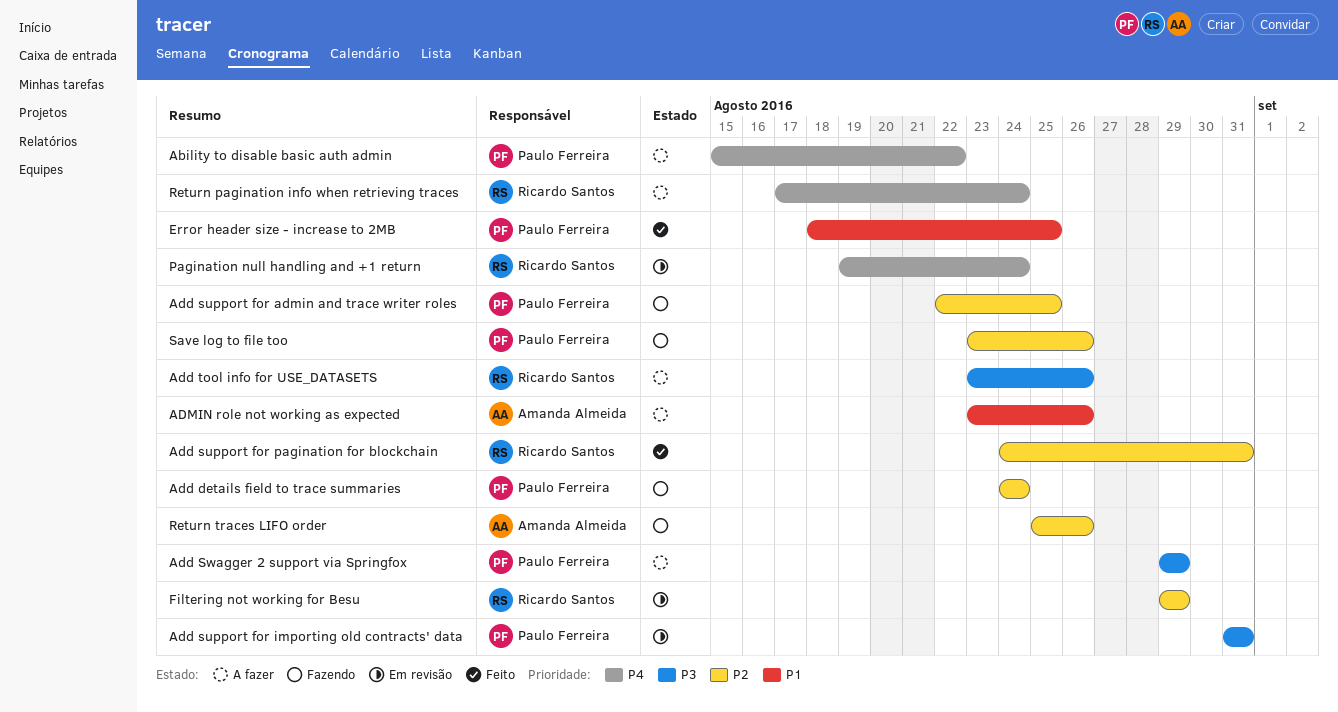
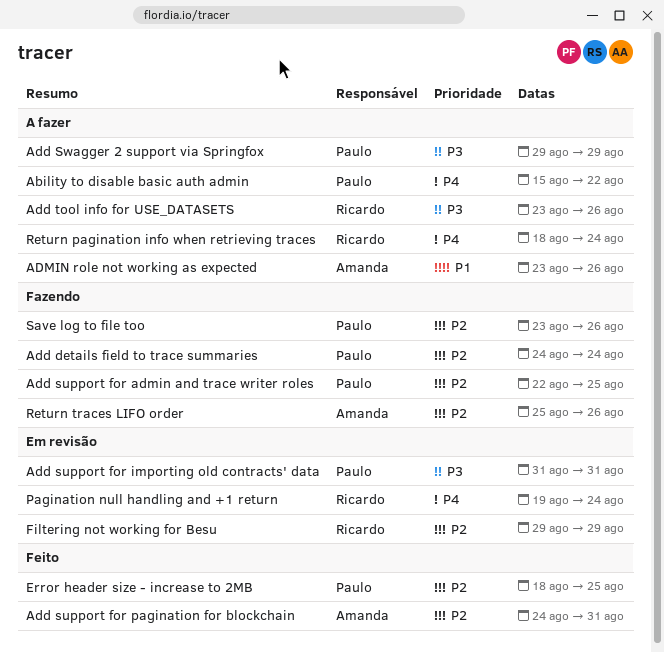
Add support for pagination for blockchain, owner: Ricardo Santos -> Amanda Almeida
Error header size - increase to 2MB, priority: P1 -> P2
Return pagination info when retrieving traces, start: Aug 17 -> Aug 18

